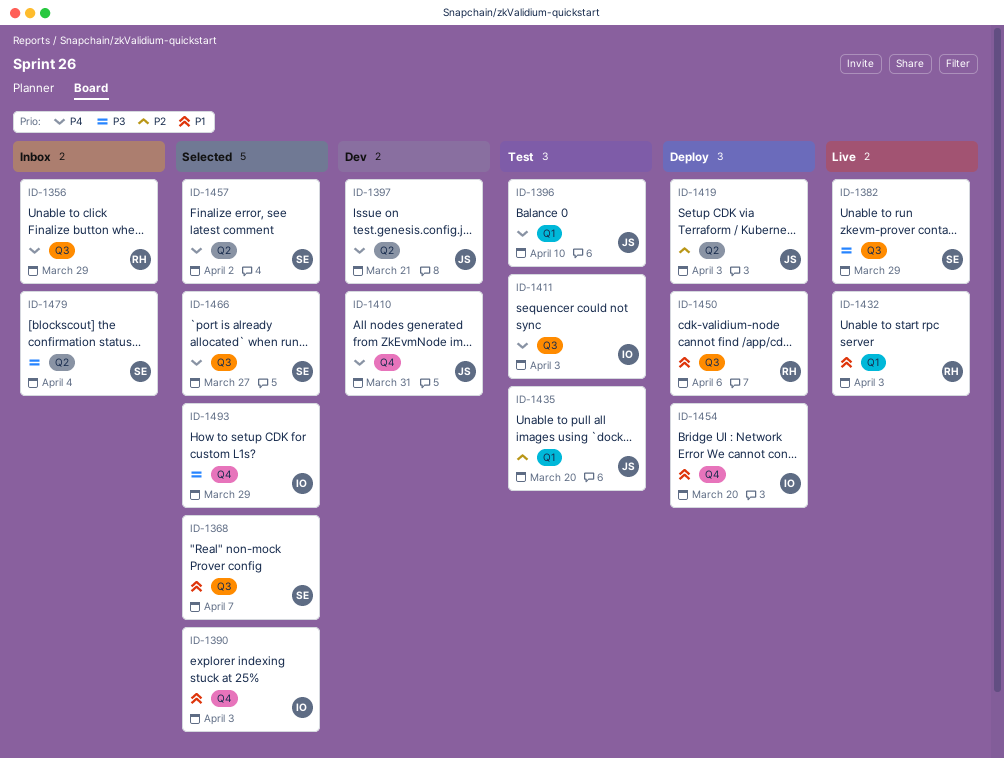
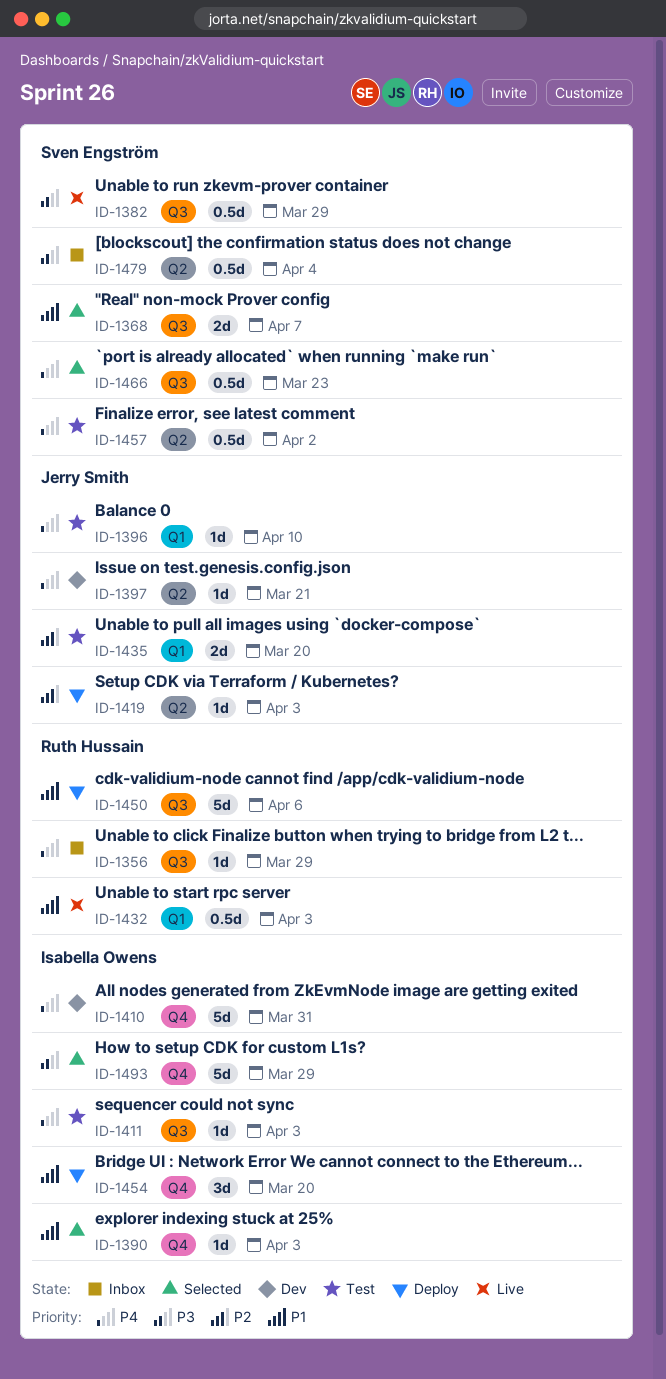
ID-1410, owner: Jerry Smith -> Isabella Owens
ID-1457, status: Selected -> Test
ID-1466, due: Mar 27 -> Mar 23

